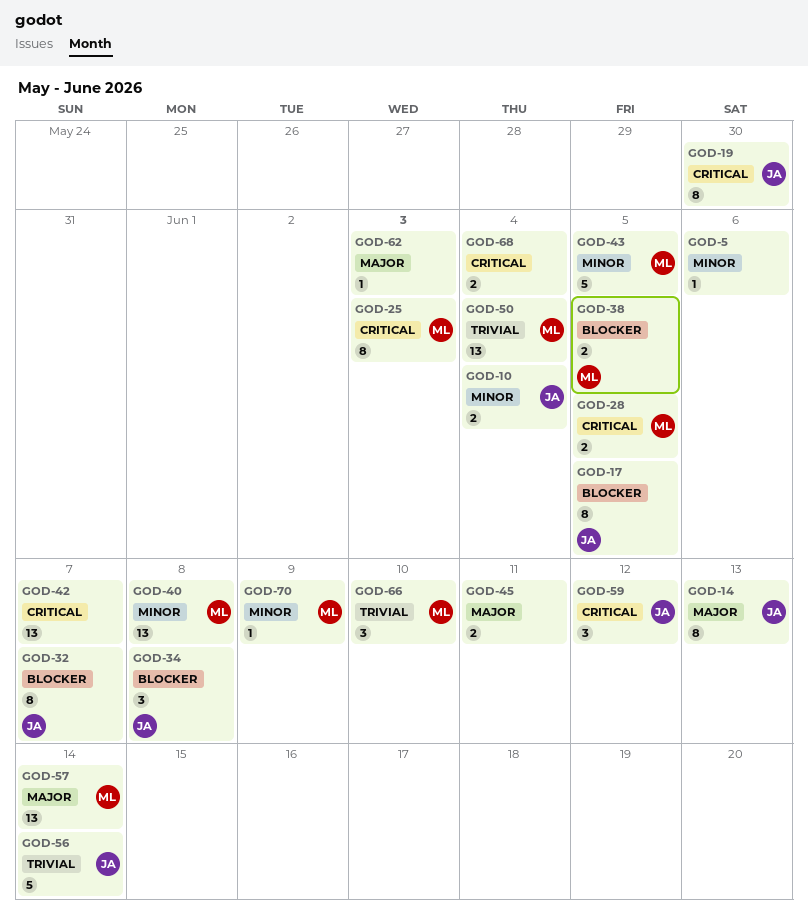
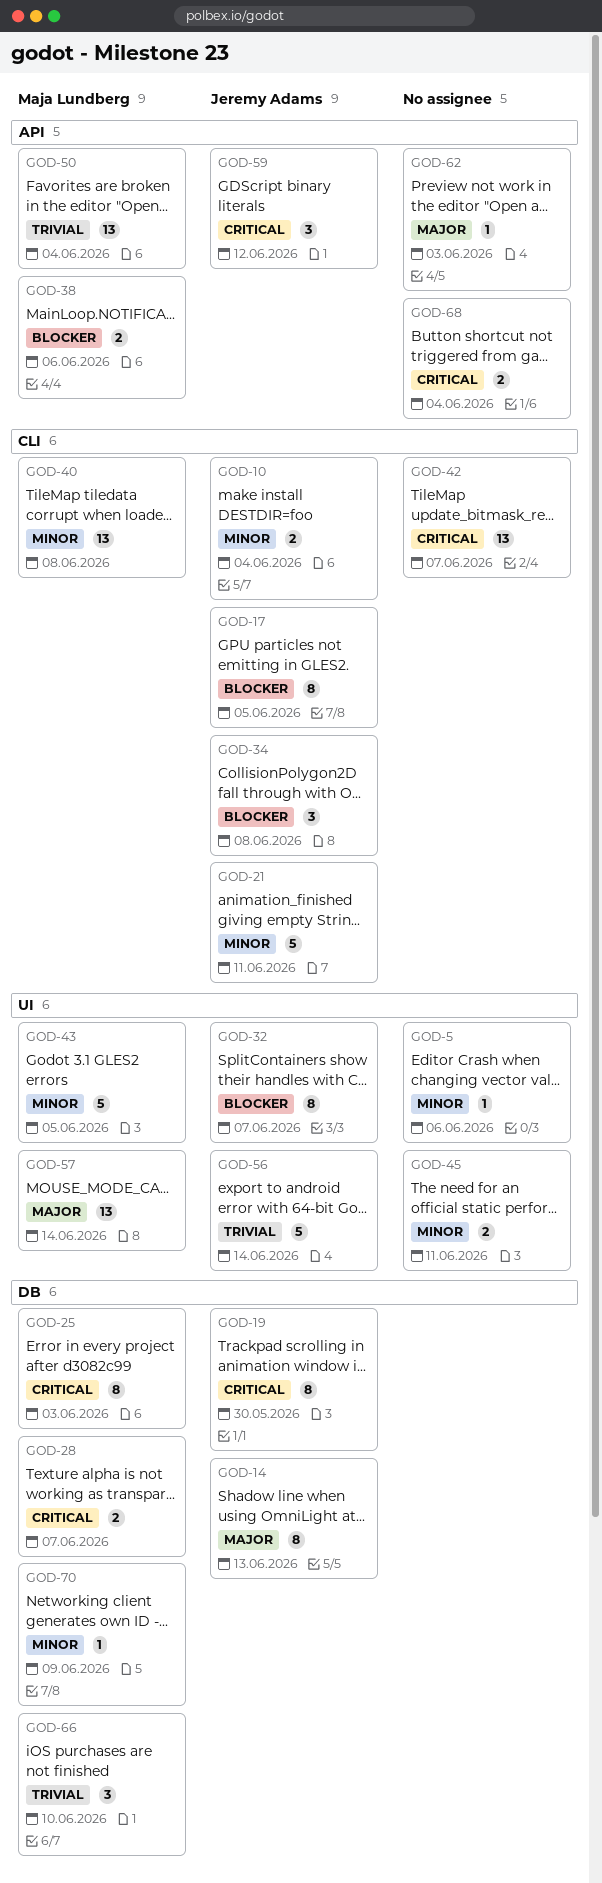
GOD-21: none -> present
GOD-28, due: Jun 5 -> Jun 7
GOD-38, due: Jun 5 -> Jun 6
GOD-45, priority: Major -> Minor

